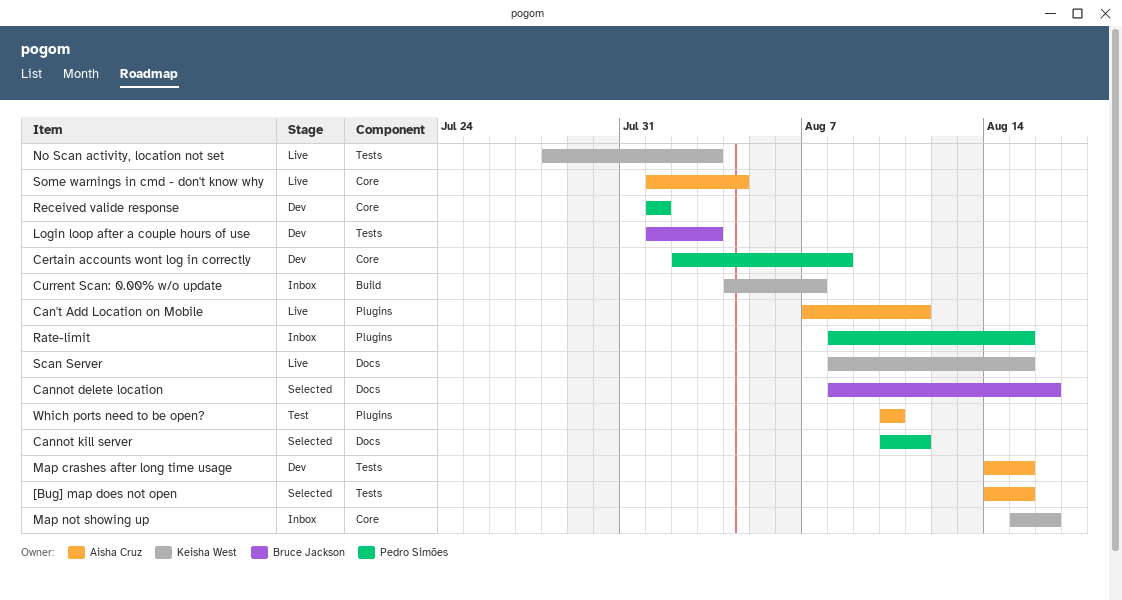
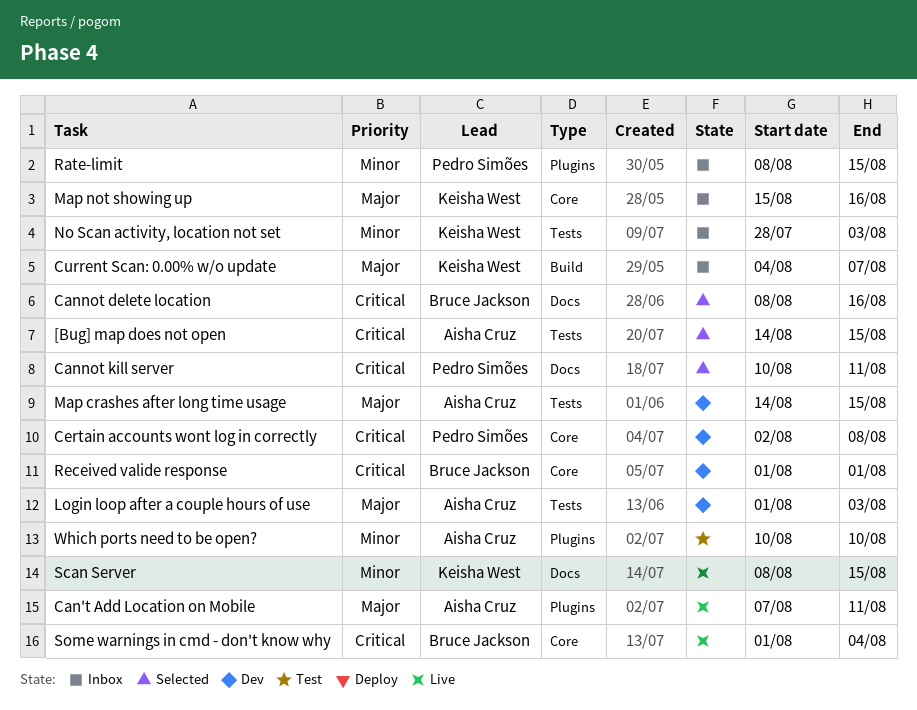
Login loop after a couple hours of use, owner: Bruce Jackson -> Aisha Cruz
No Scan activity, location not set, status: Live -> Inbox
Received valide response, owner: Pedro Simões -> Bruce Jackson
Some warnings in cmd - don't know why, owner: Aisha Cruz -> Bruce Jackson

